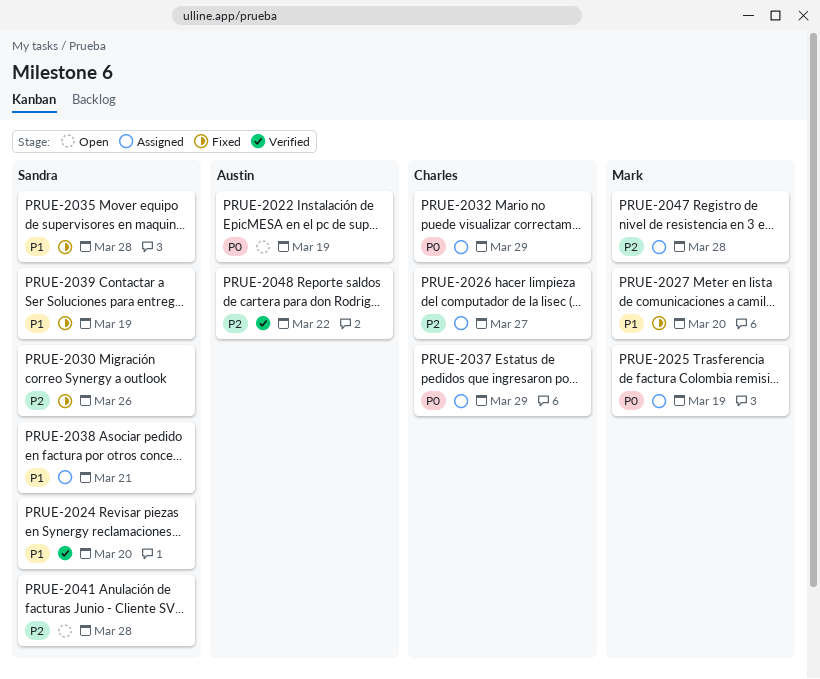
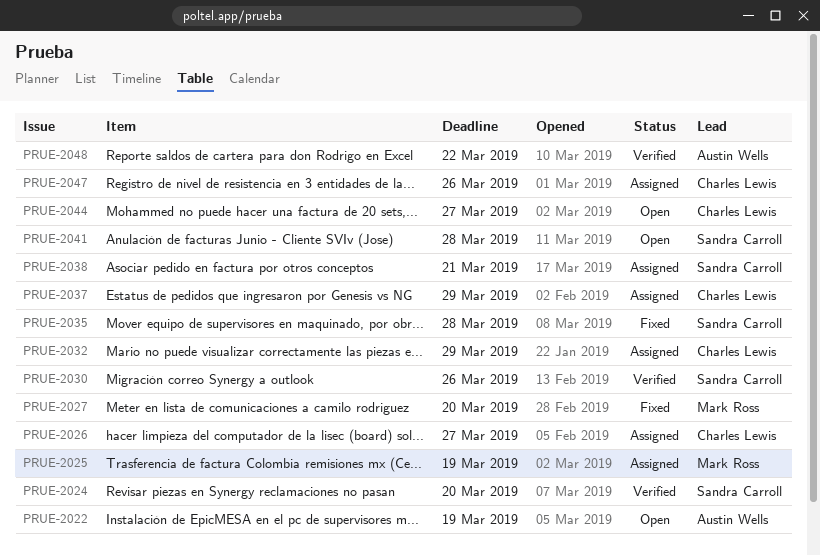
PRUE-2030, status: Fixed -> Verified
PRUE-2039: present -> none
PRUE-2044: none -> present
PRUE-2047, owner: Mark Ross -> Charles Lewis
PRUE-2047, due: Mar 28 -> Mar 26

